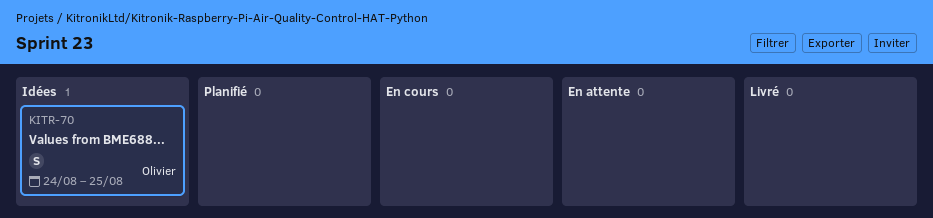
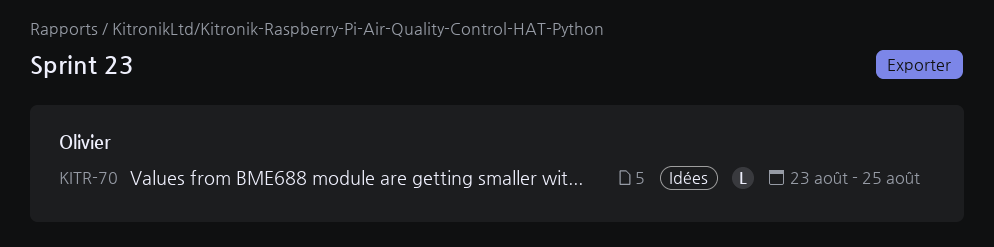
KITR-70, estimate: S -> L
KITR-70, start: Aug 24 -> Aug 23

